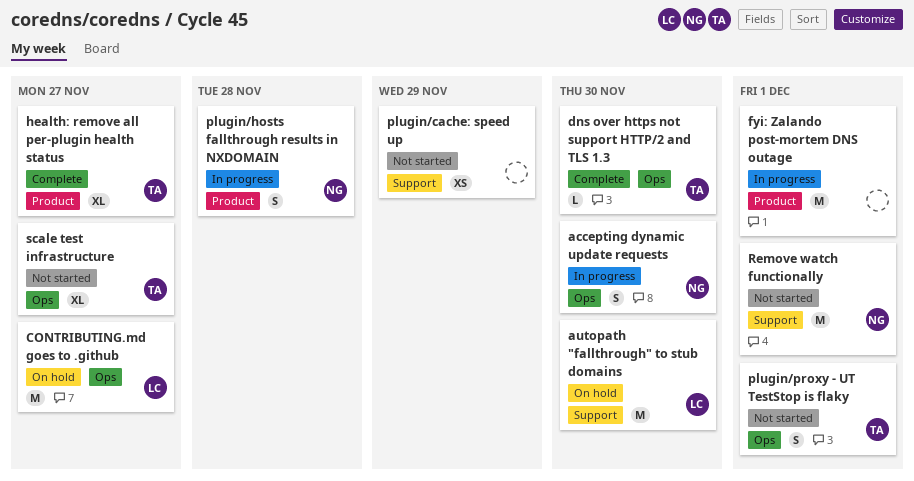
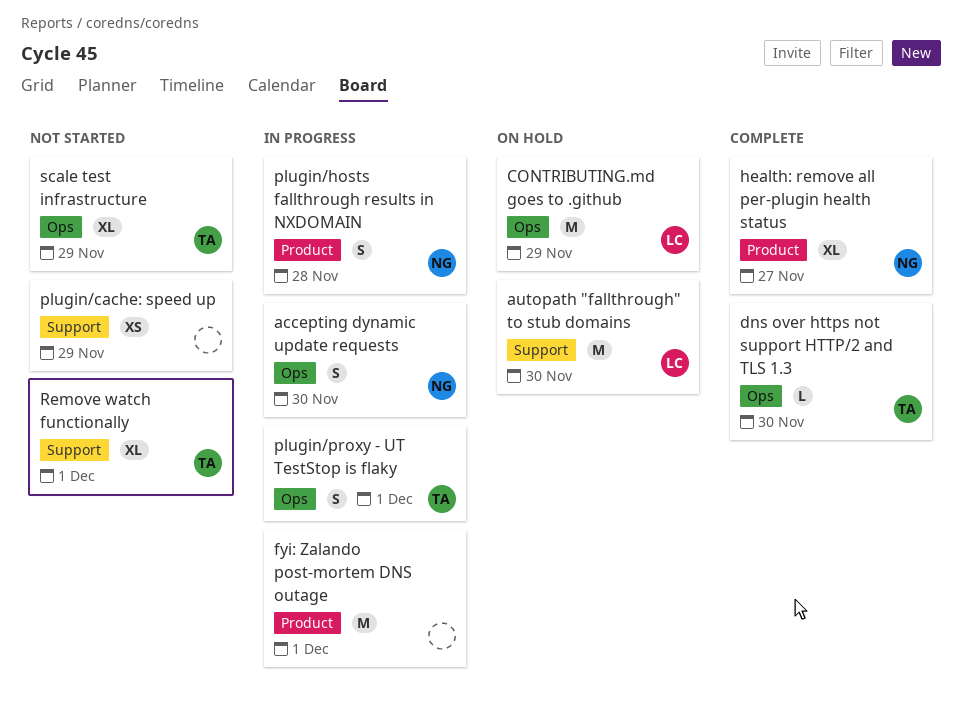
CONTRIBUTING.md goes to .github, due: Nov 27 -> Nov 29
health: remove all per-plugin health status, owner: TA -> NG
plugin/proxy - UT TestStop is flaky, status: Not started -> In progress
Remove watch functionally, owner: NG -> TA
Remove watch functionally, estimate: M -> XL
scale test infrastructure, due: Nov 27 -> Nov 29

